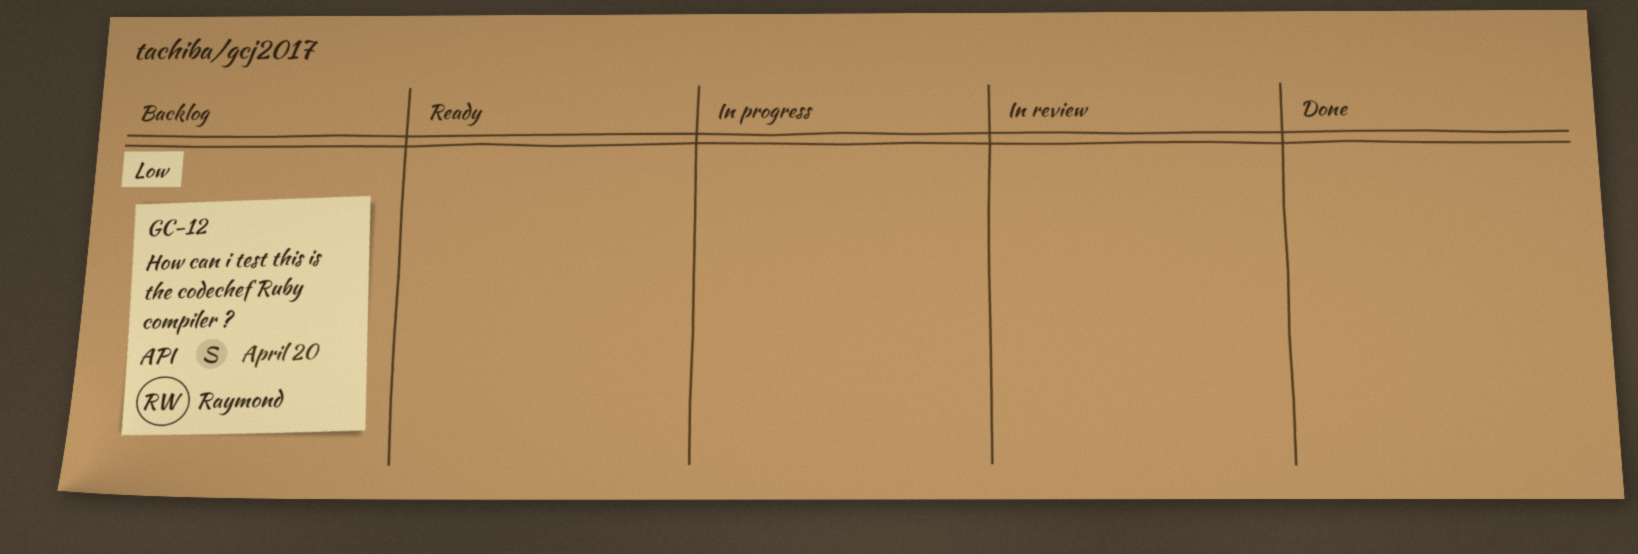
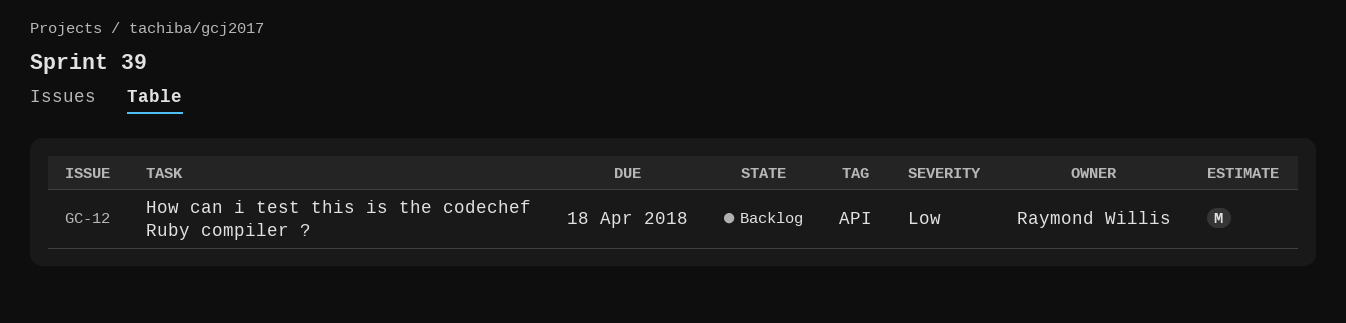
GC-12, estimate: S -> M
GC-12, due: Apr 20 -> Apr 18

